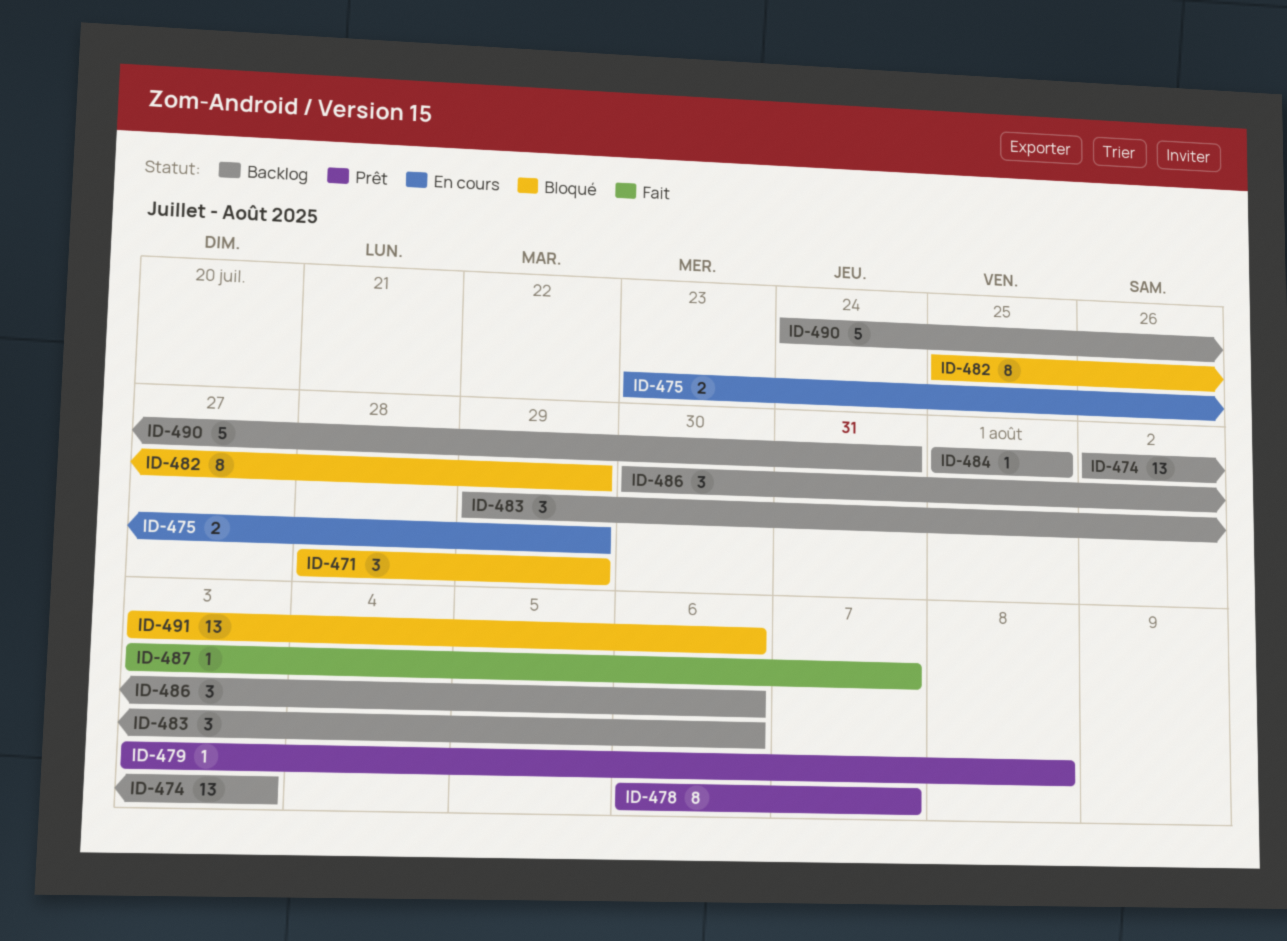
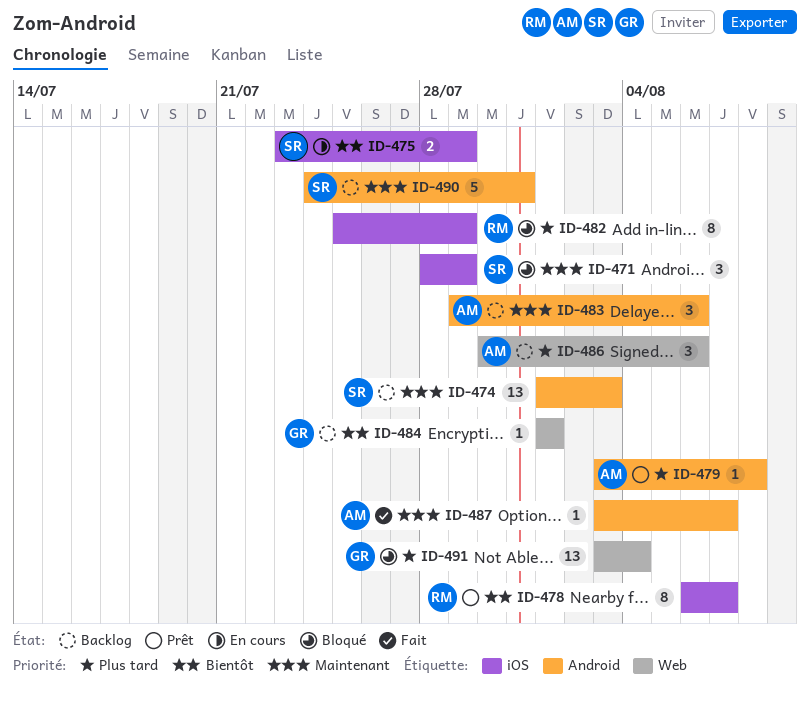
ID-474, start: Aug 2 -> Aug 1
ID-491, due: Aug 6 -> Aug 4

